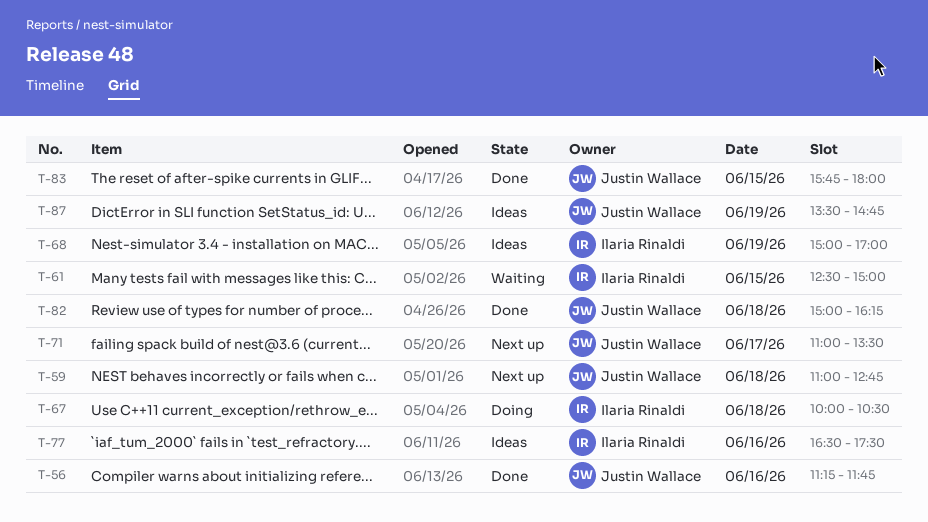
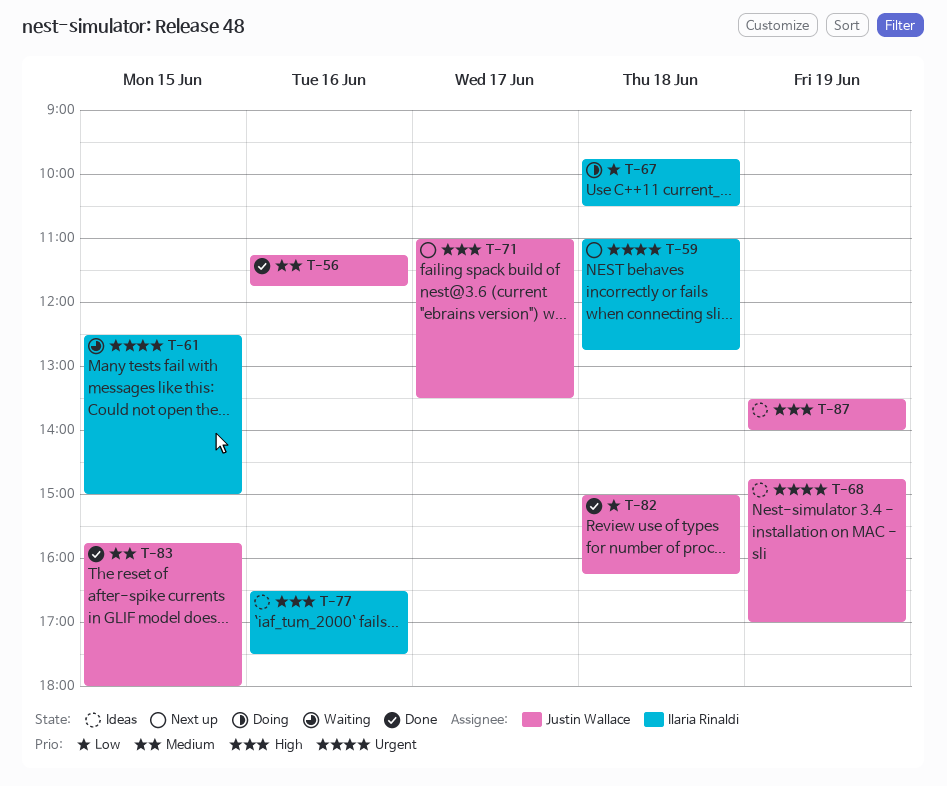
T-59, owner: Justin Wallace -> Ilaria Rinaldi
T-67, begins: 10:00 -> 09:45
T-68, owner: Ilaria Rinaldi -> Justin Wallace
T-68, begins: 15:00 -> 14:45
T-87, ends: 14:45 -> 14:00

